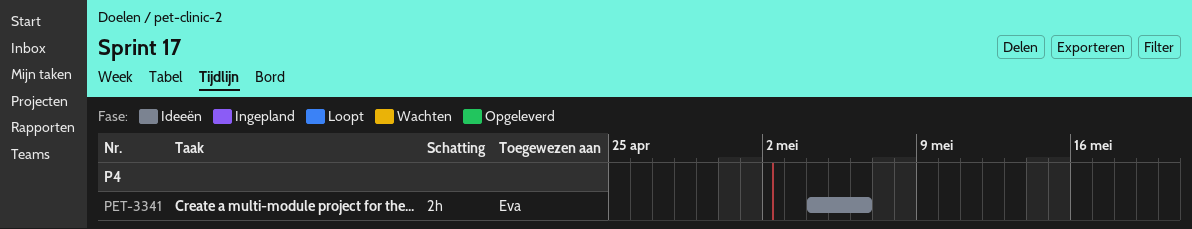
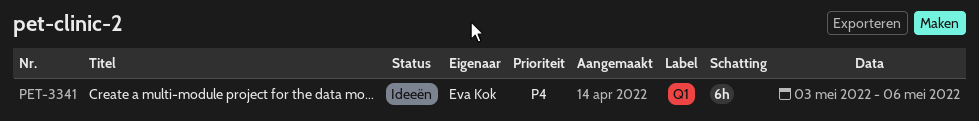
PET-3341, estimate: 2h -> 6h
PET-3341, start: May 4 -> May 3

